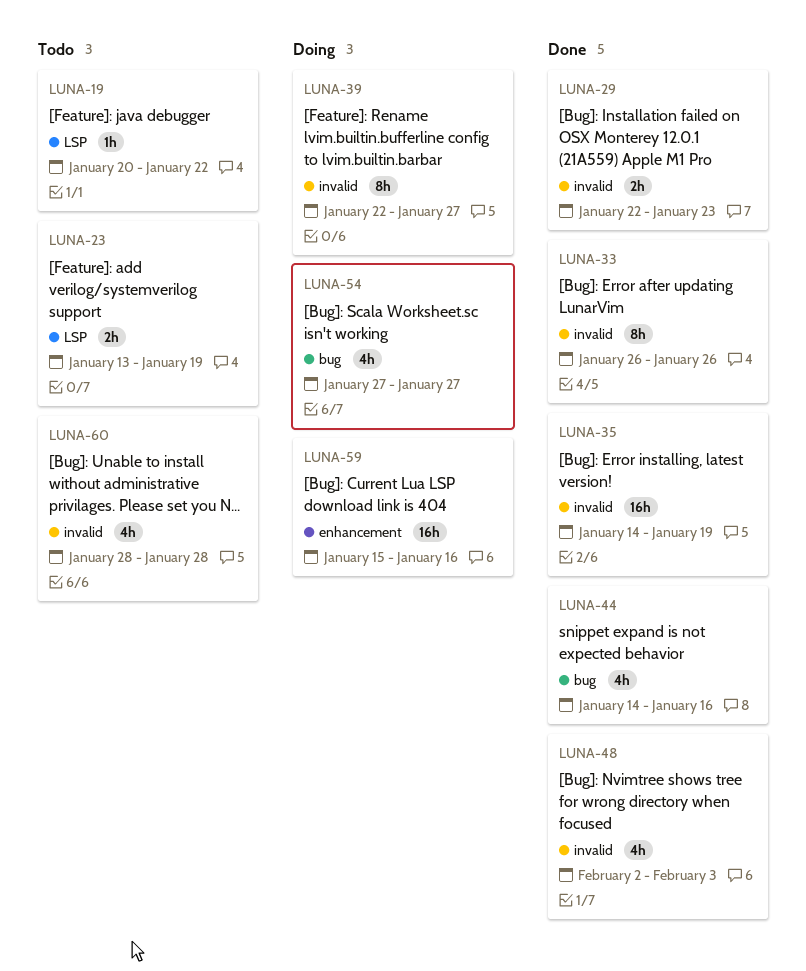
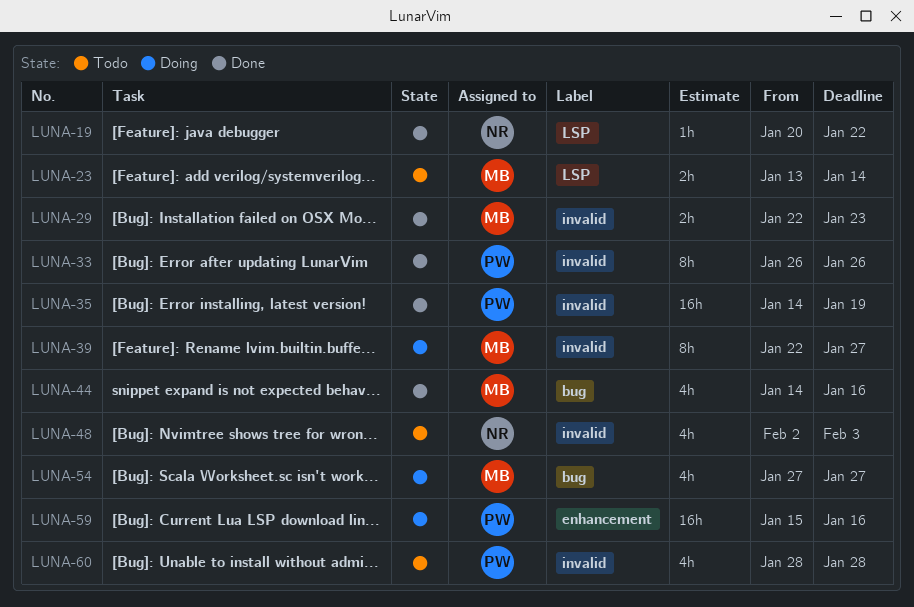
LUNA-19, status: Todo -> Done
LUNA-23, due: Jan 19 -> Jan 14
LUNA-48, status: Done -> Todo

